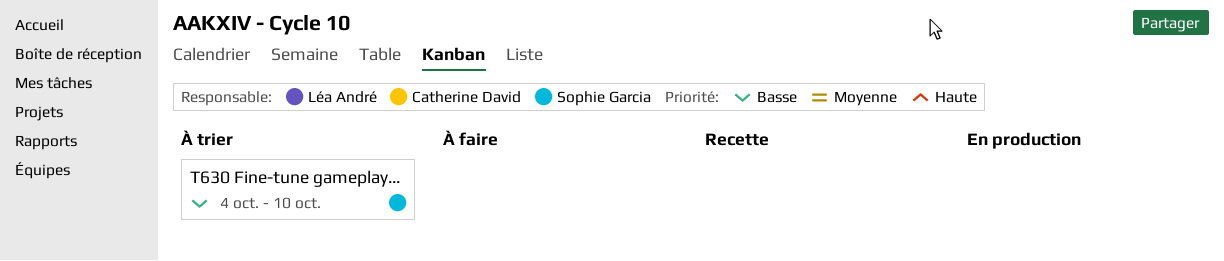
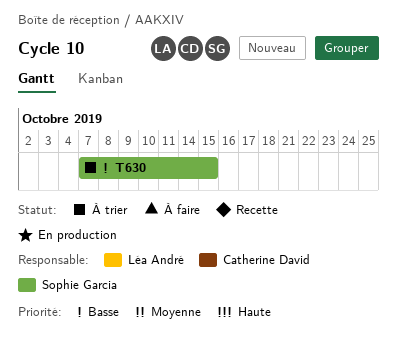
T630, start: Oct 4 -> Oct 7
T630, due: Oct 10 -> Oct 15

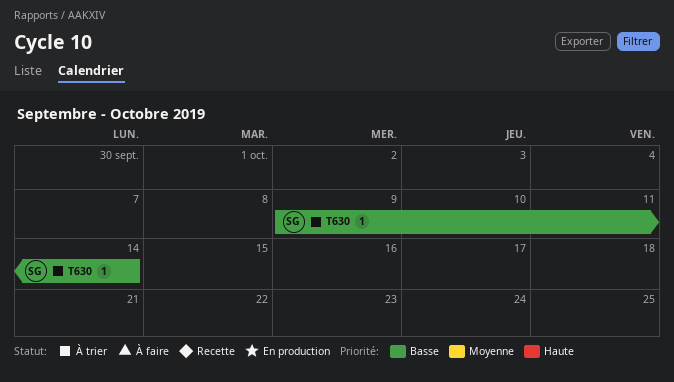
T630, start: Oct 7 -> Oct 9
T630, due: Oct 15 -> Oct 14

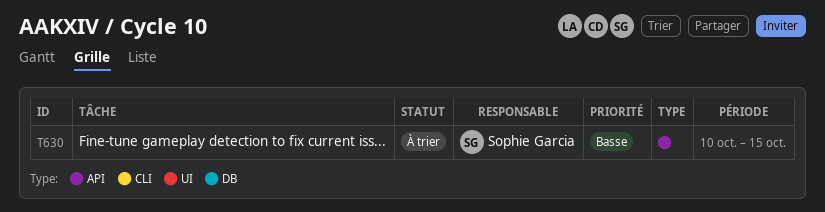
T630, start: Oct 9 -> Oct 10
T630, due: Oct 14 -> Oct 15

